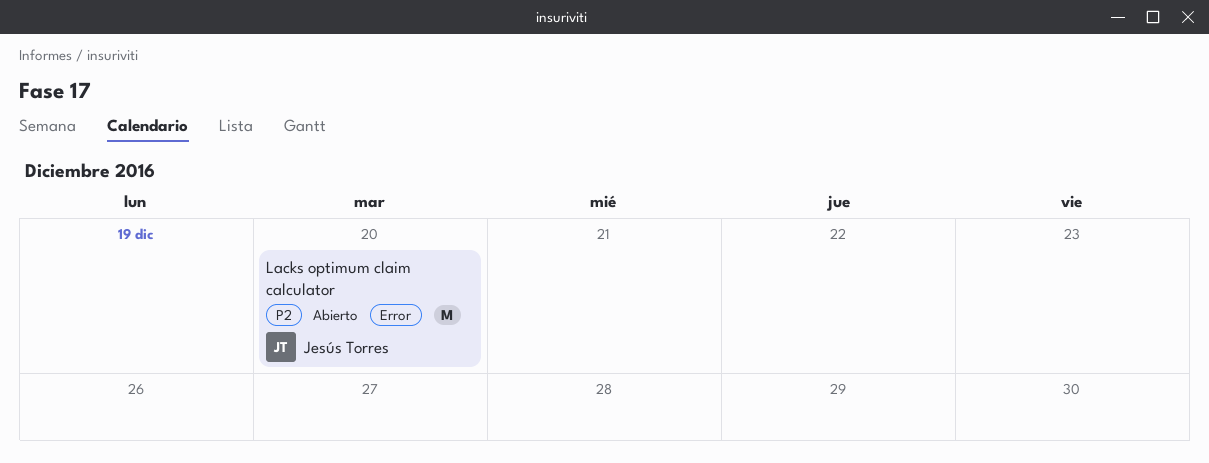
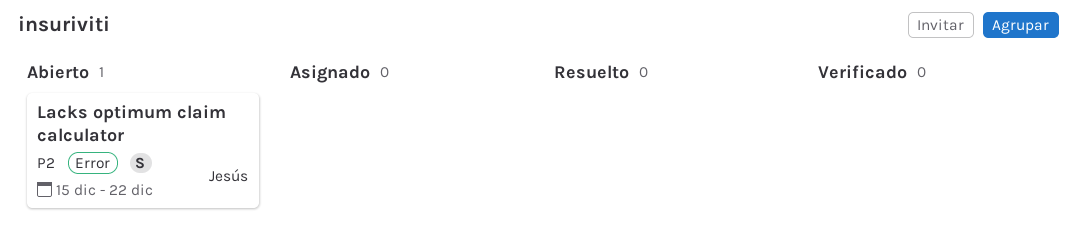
Lacks optimum claim calculator, estimate: M -> S
Lacks optimum claim calculator, due: Dec 20 -> Dec 22

